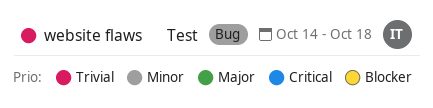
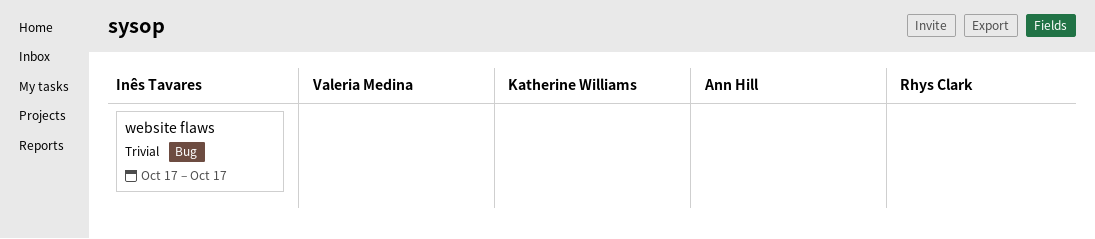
website flaws, start: Oct 14 -> Oct 17
website flaws, due: Oct 18 -> Oct 17

